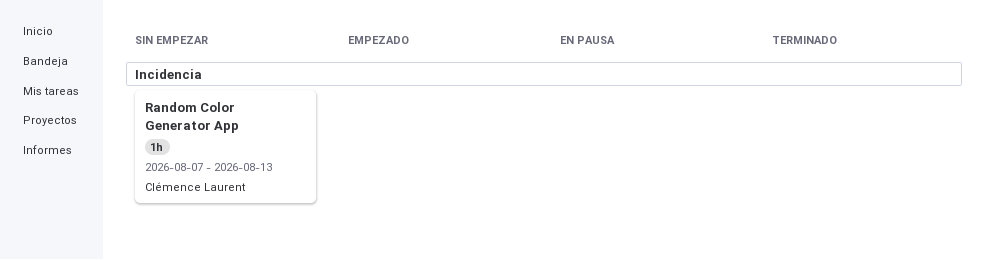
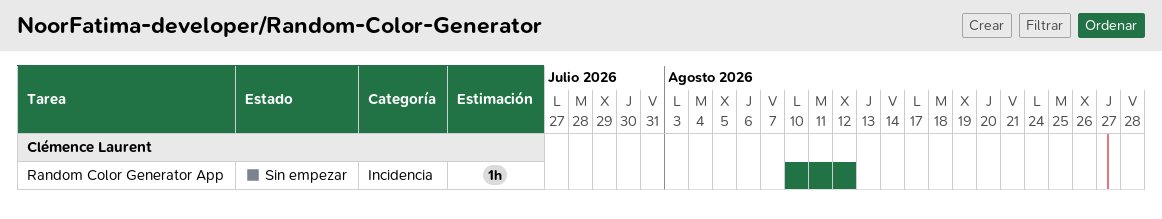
Random Color Generator App, start: Aug 7 -> Aug 10
Random Color Generator App, due: Aug 13 -> Aug 12

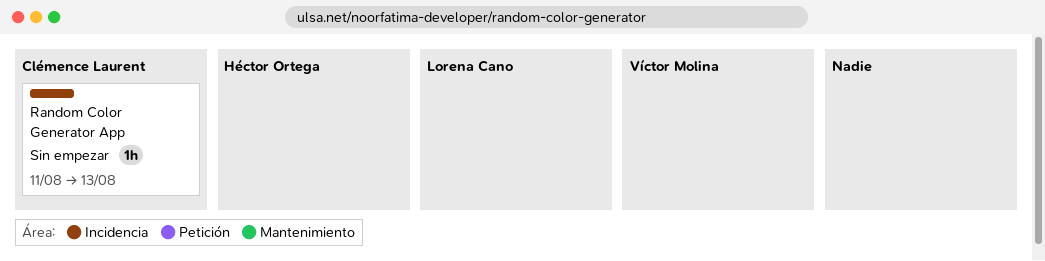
Random Color Generator App, start: Aug 10 -> Aug 11
Random Color Generator App, due: Aug 12 -> Aug 13

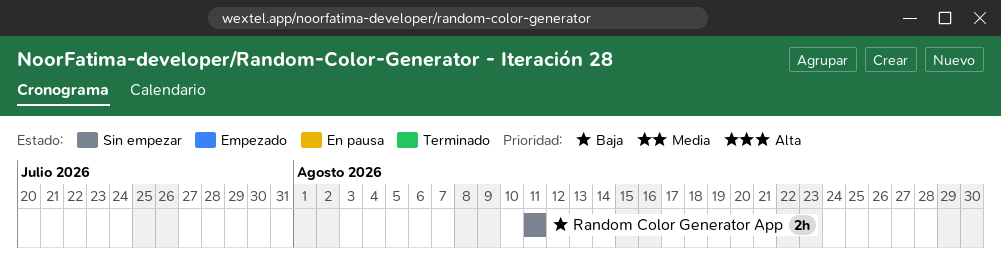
Random Color Generator App, estimate: 1h -> 2h
Random Color Generator App, due: Aug 13 -> Aug 11

